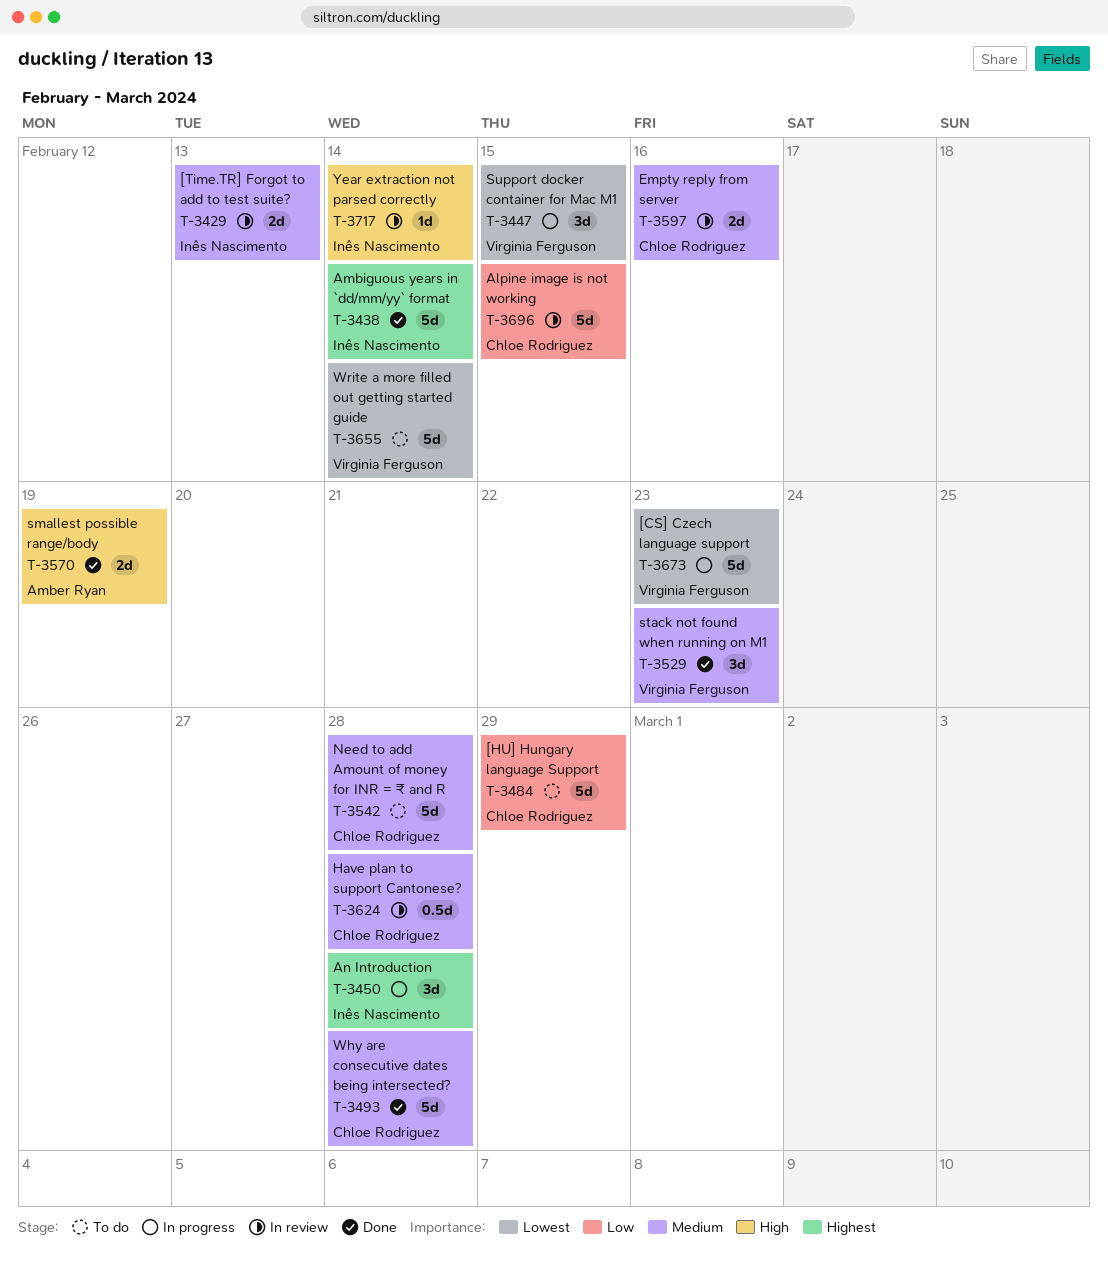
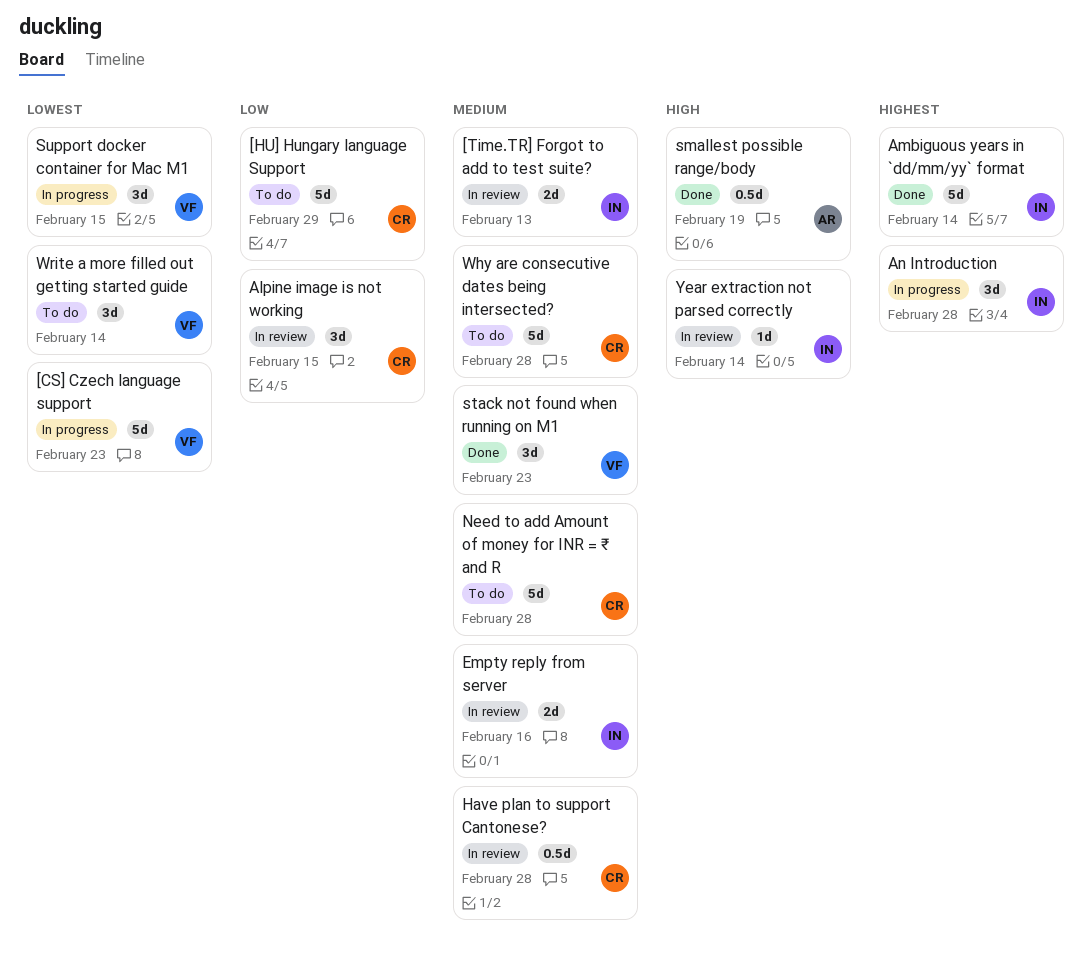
Alpine image is not working, estimate: 5d -> 3d
Empty reply from server, owner: Chloe Rodriguez -> Inês Nascimento
smallest possible range/body, estimate: 2d -> 0.5d
Why are consecutive dates being intersected?, status: Done -> To do
Write a more filled out getting started guide, estimate: 5d -> 3d

